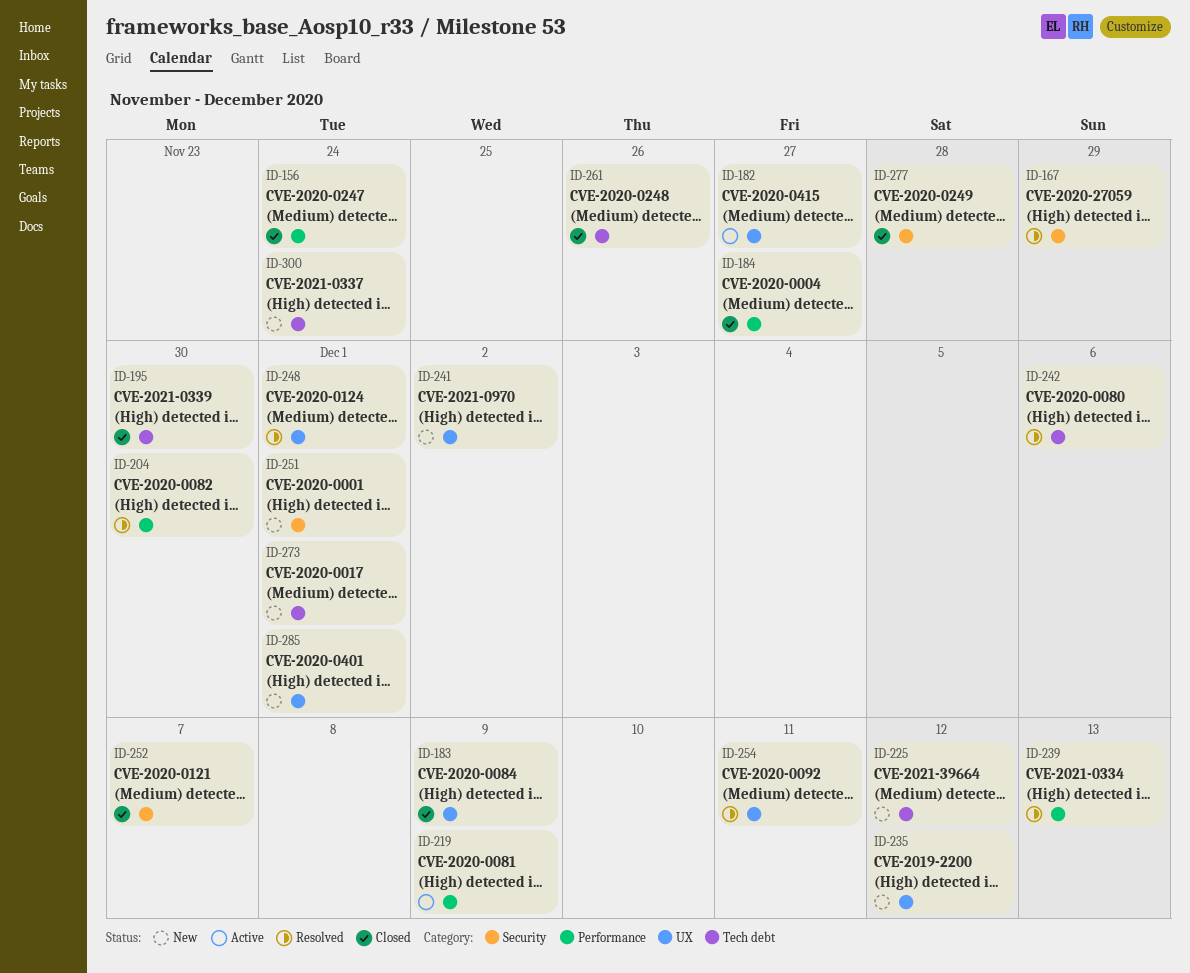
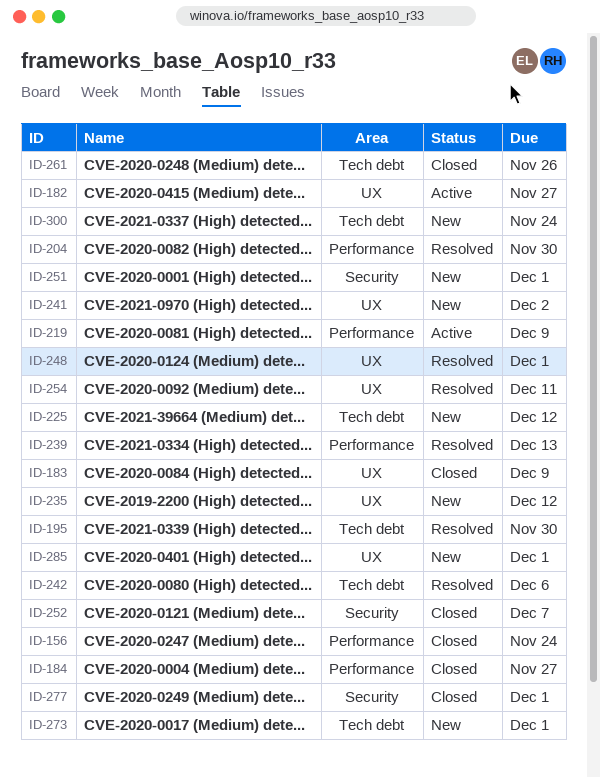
ID-167: present -> none
ID-195, status: Closed -> Resolved
ID-277, due: Nov 28 -> Dec 1

